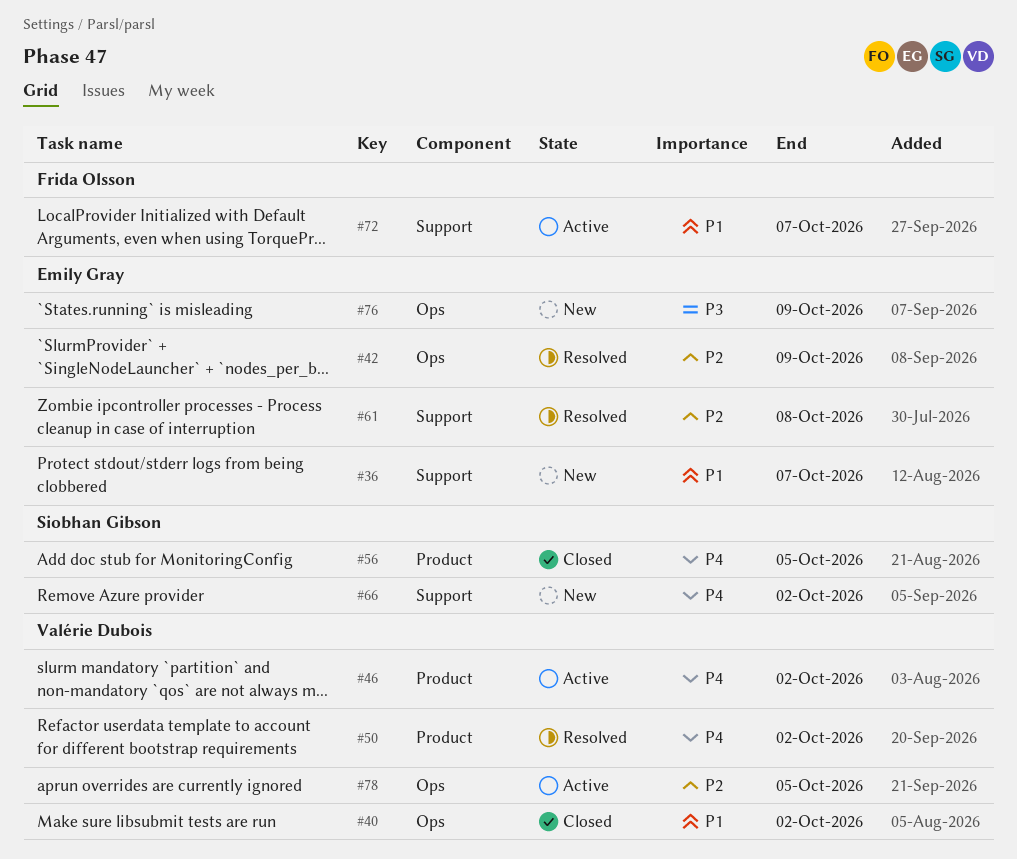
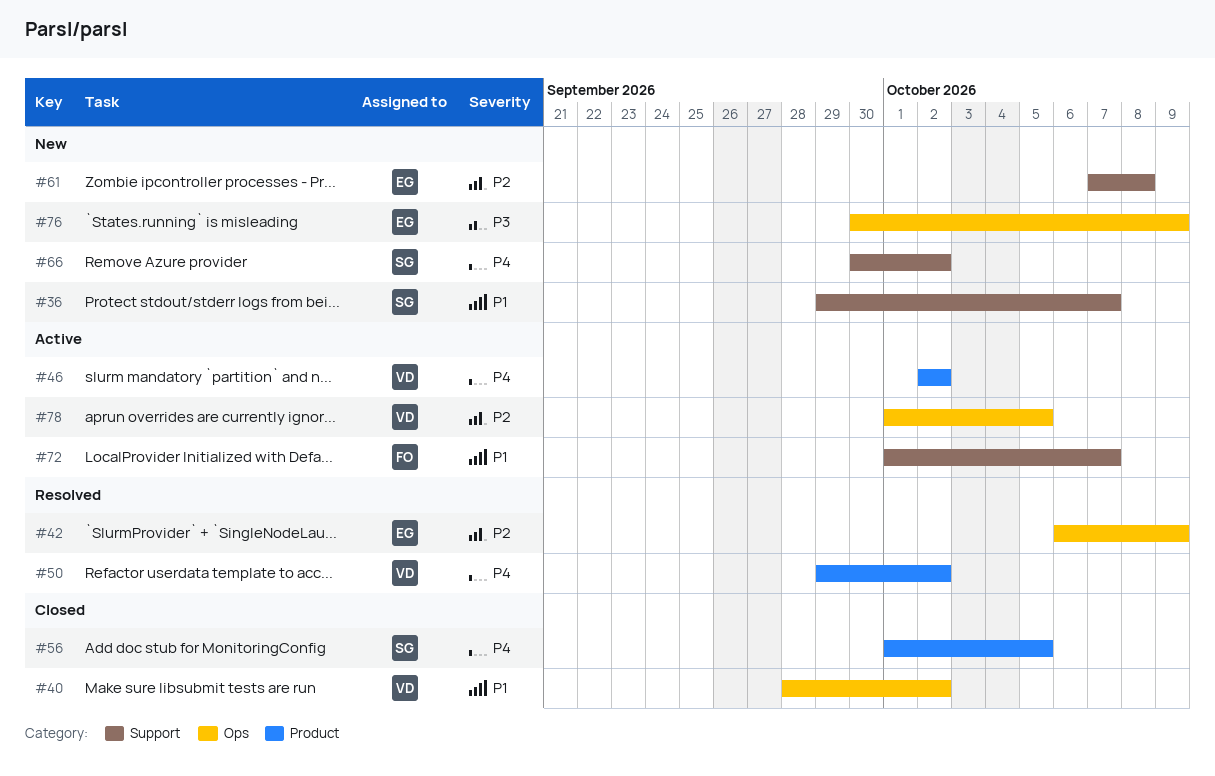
#36, owner: Emily Gray -> Siobhan Gibson
#61, status: Resolved -> New

